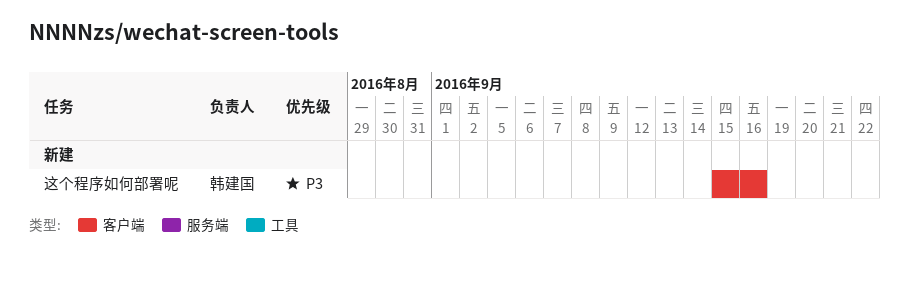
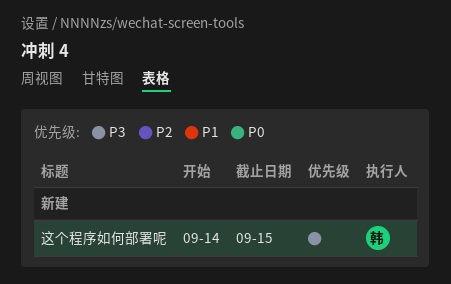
这个程序如何部署呢, start: Sep 15 -> Sep 14
这个程序如何部署呢, due: Sep 16 -> Sep 15

